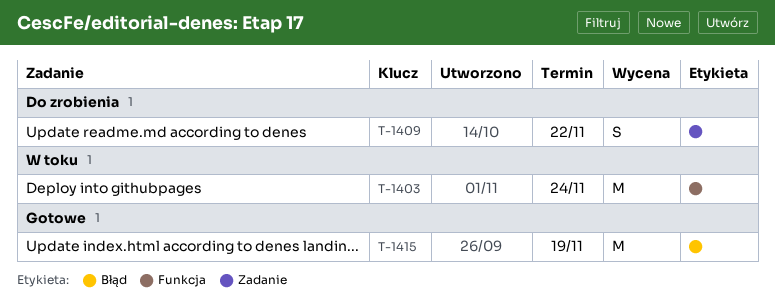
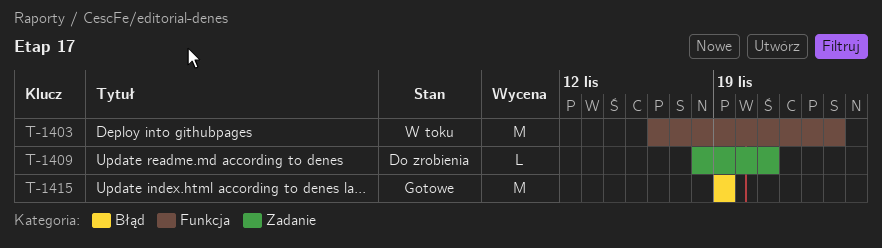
T-1409, estimate: S -> L
T-1409, due: Nov 22 -> Nov 21

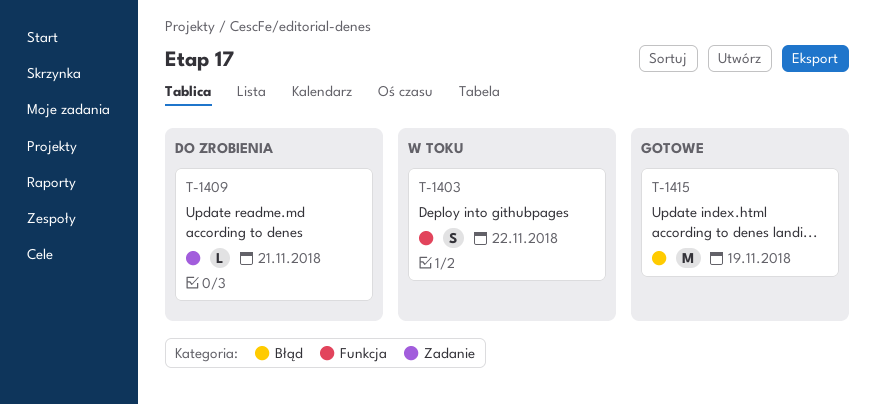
T-1403, estimate: M -> S
T-1403, due: Nov 24 -> Nov 22

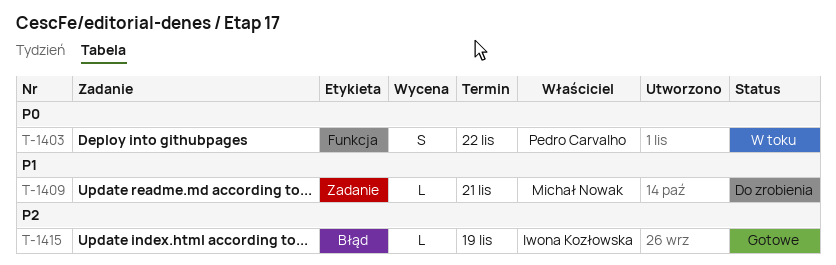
T-1415, estimate: M -> L

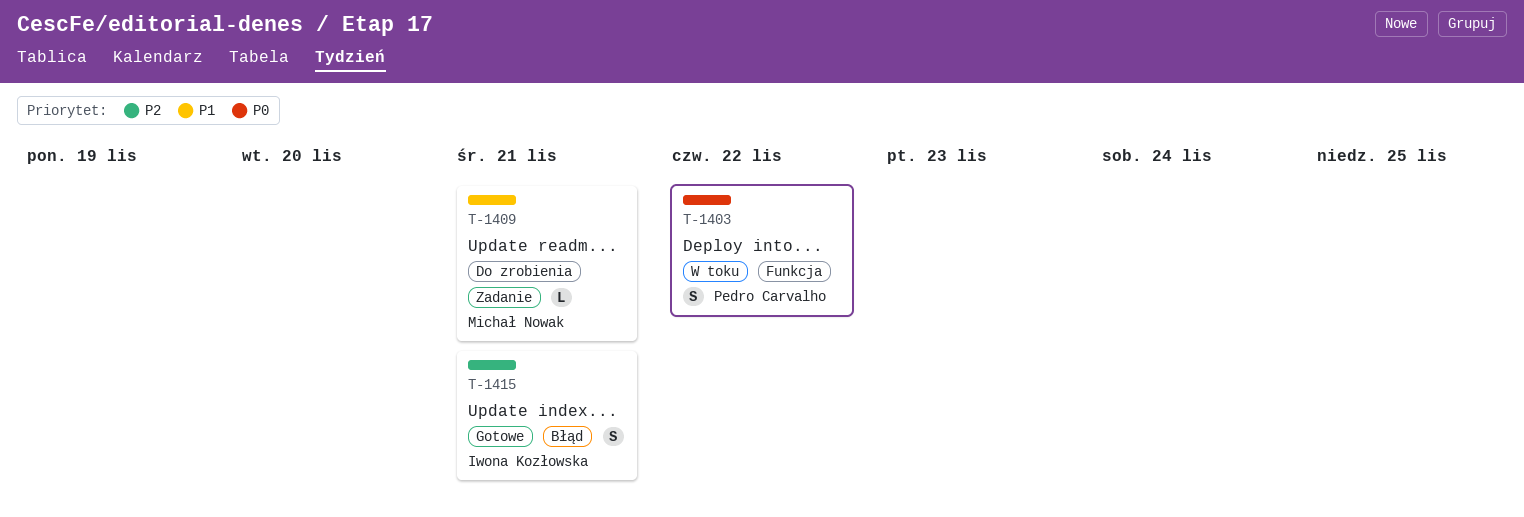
T-1415, estimate: L -> S
T-1415, due: Nov 19 -> Nov 21

